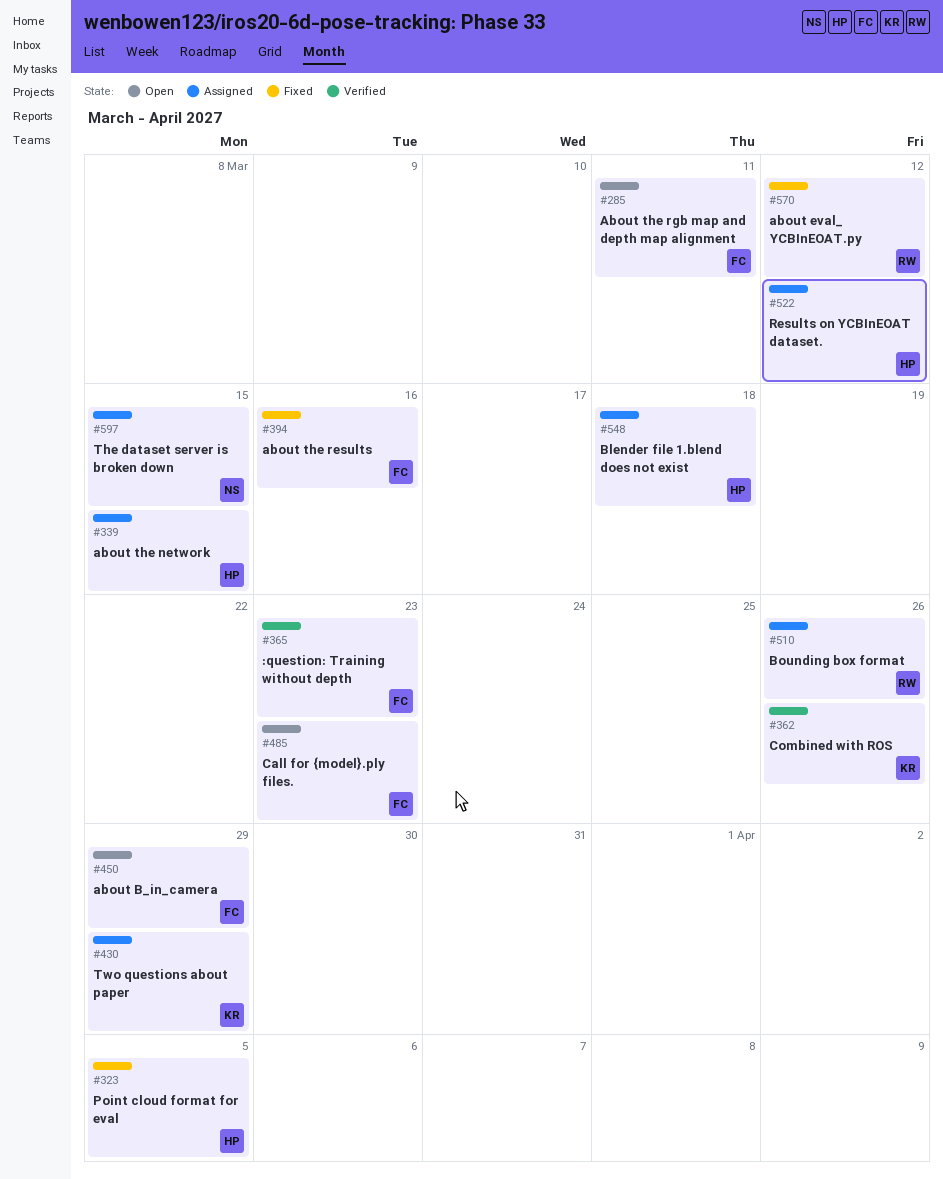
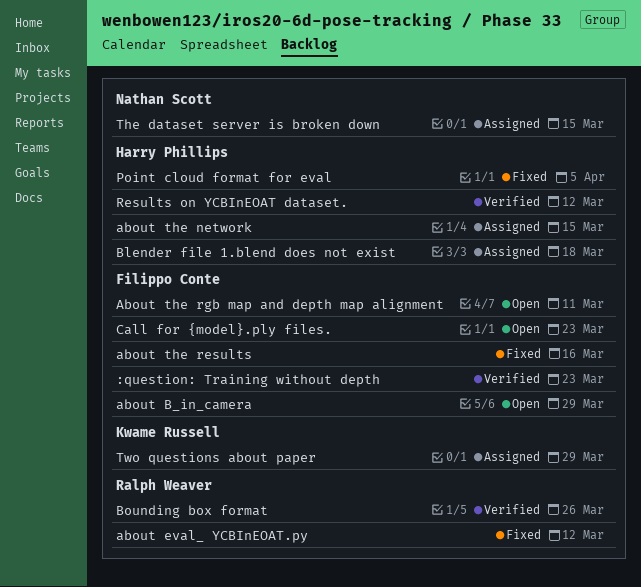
Bounding box format, status: Assigned -> Verified
Combined with ROS: present -> none
Results on YCBInEOAT dataset., status: Assigned -> Verified

